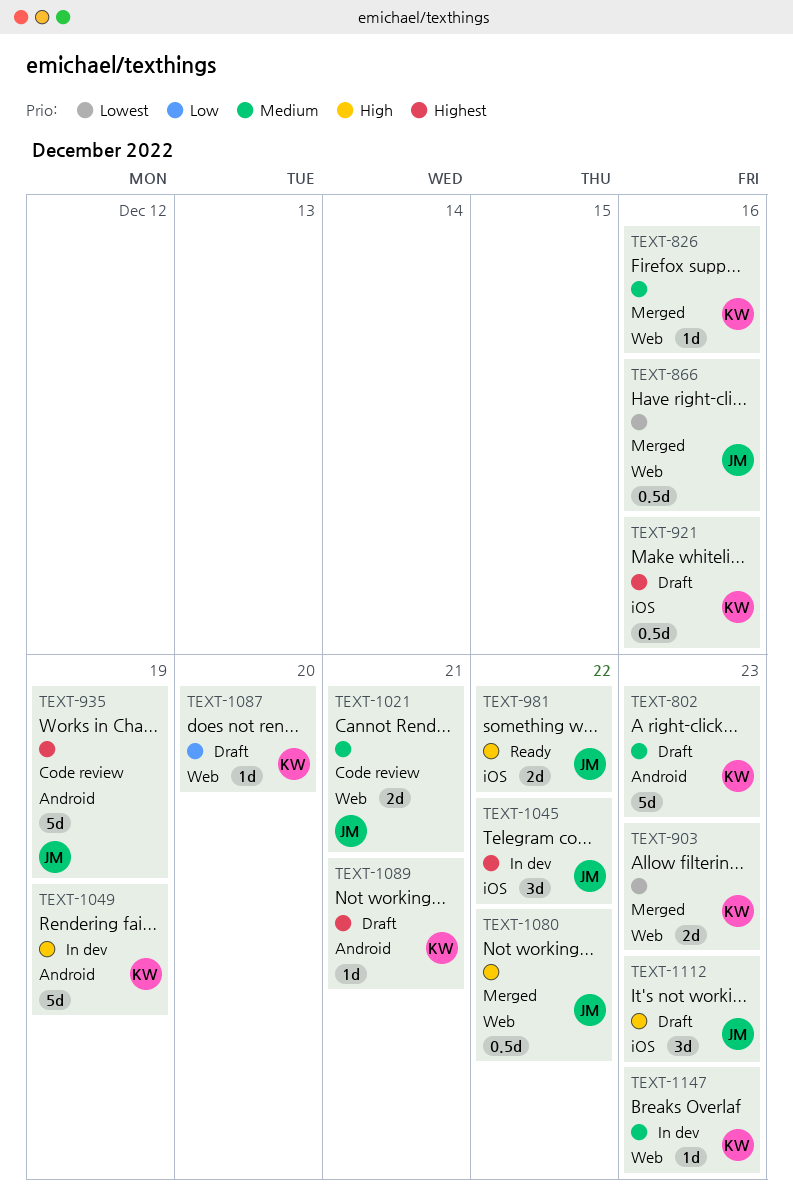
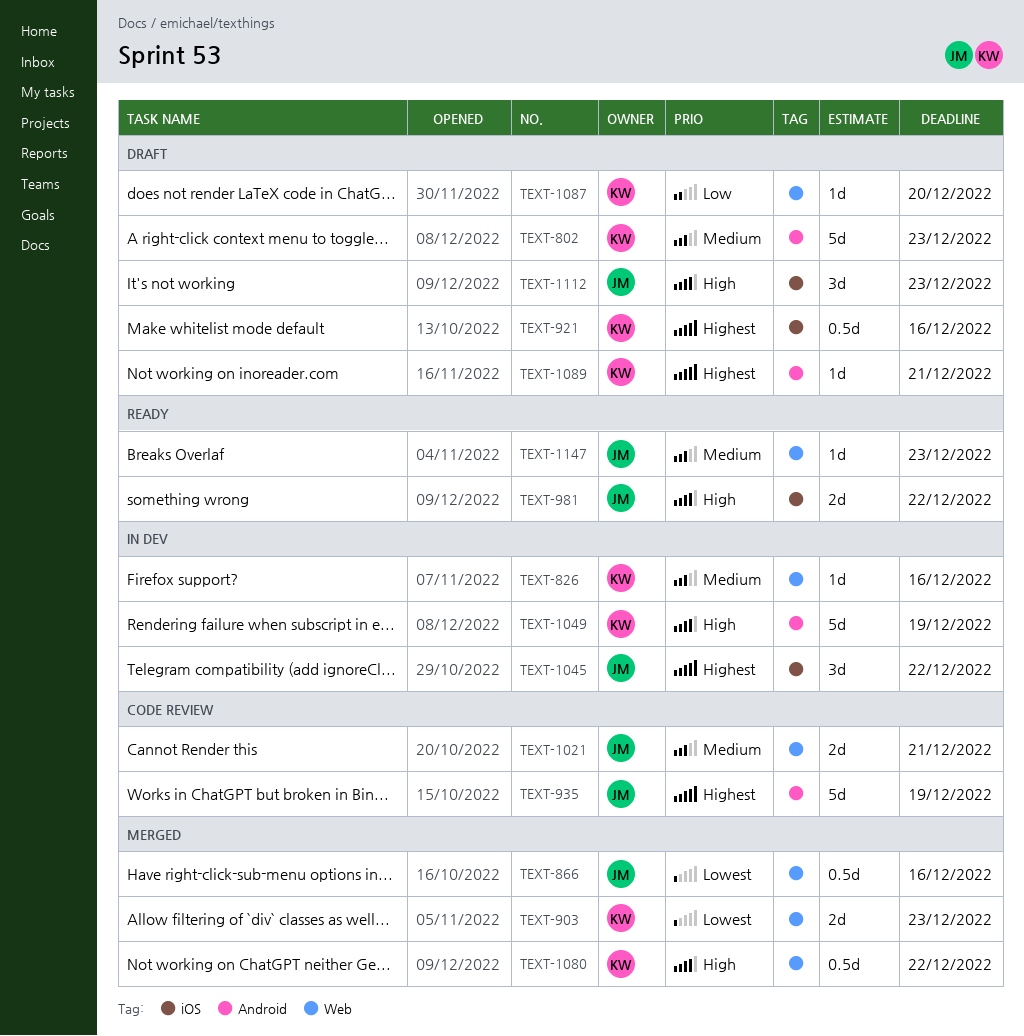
TEXT-826, status: Merged -> In dev
TEXT-1080, owner: JM -> KW
TEXT-1147, status: In dev -> Ready
TEXT-1147, owner: KW -> JM

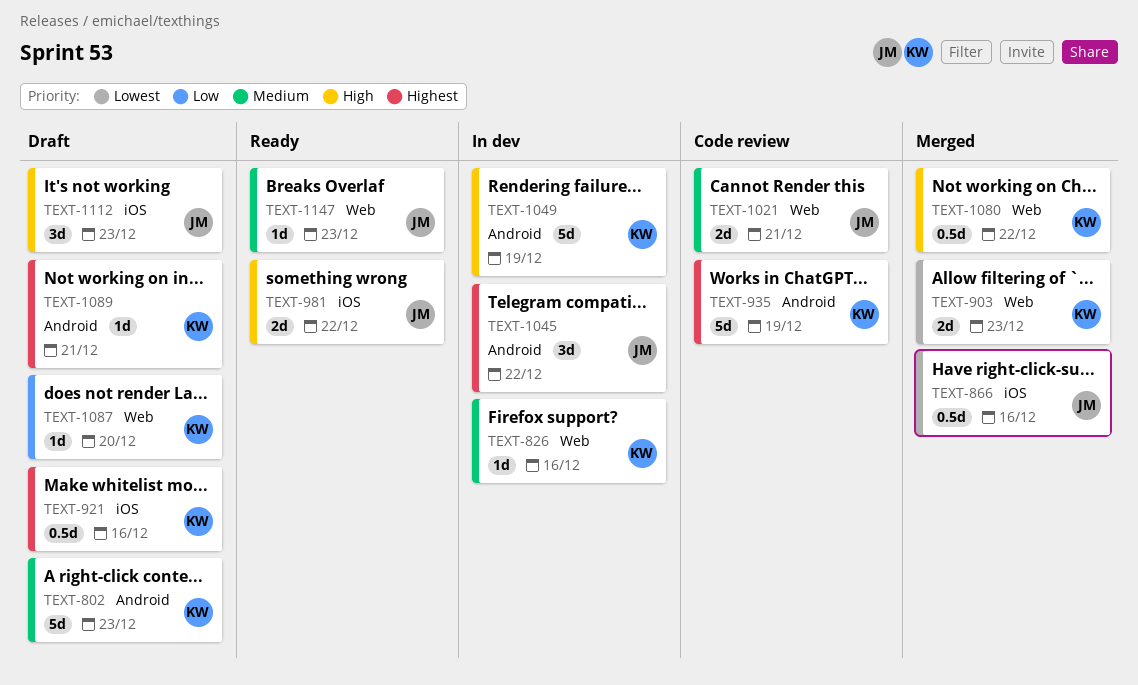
TEXT-866, label: Web -> iOS
TEXT-935, owner: JM -> KW
TEXT-1045, label: iOS -> Android

